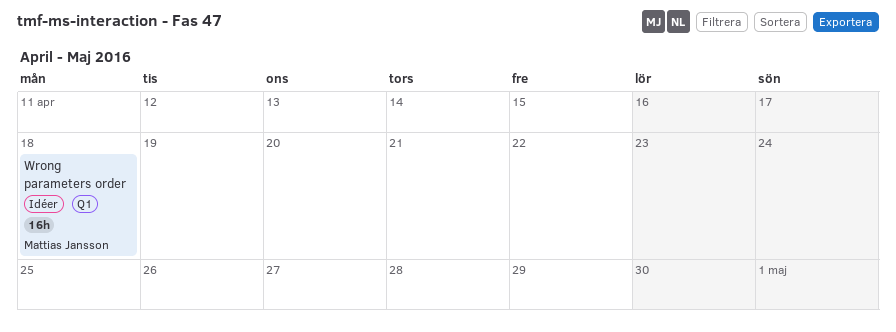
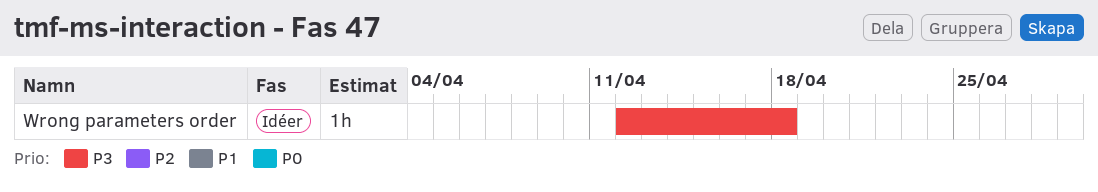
Wrong parameters order, estimate: 16h -> 1h

